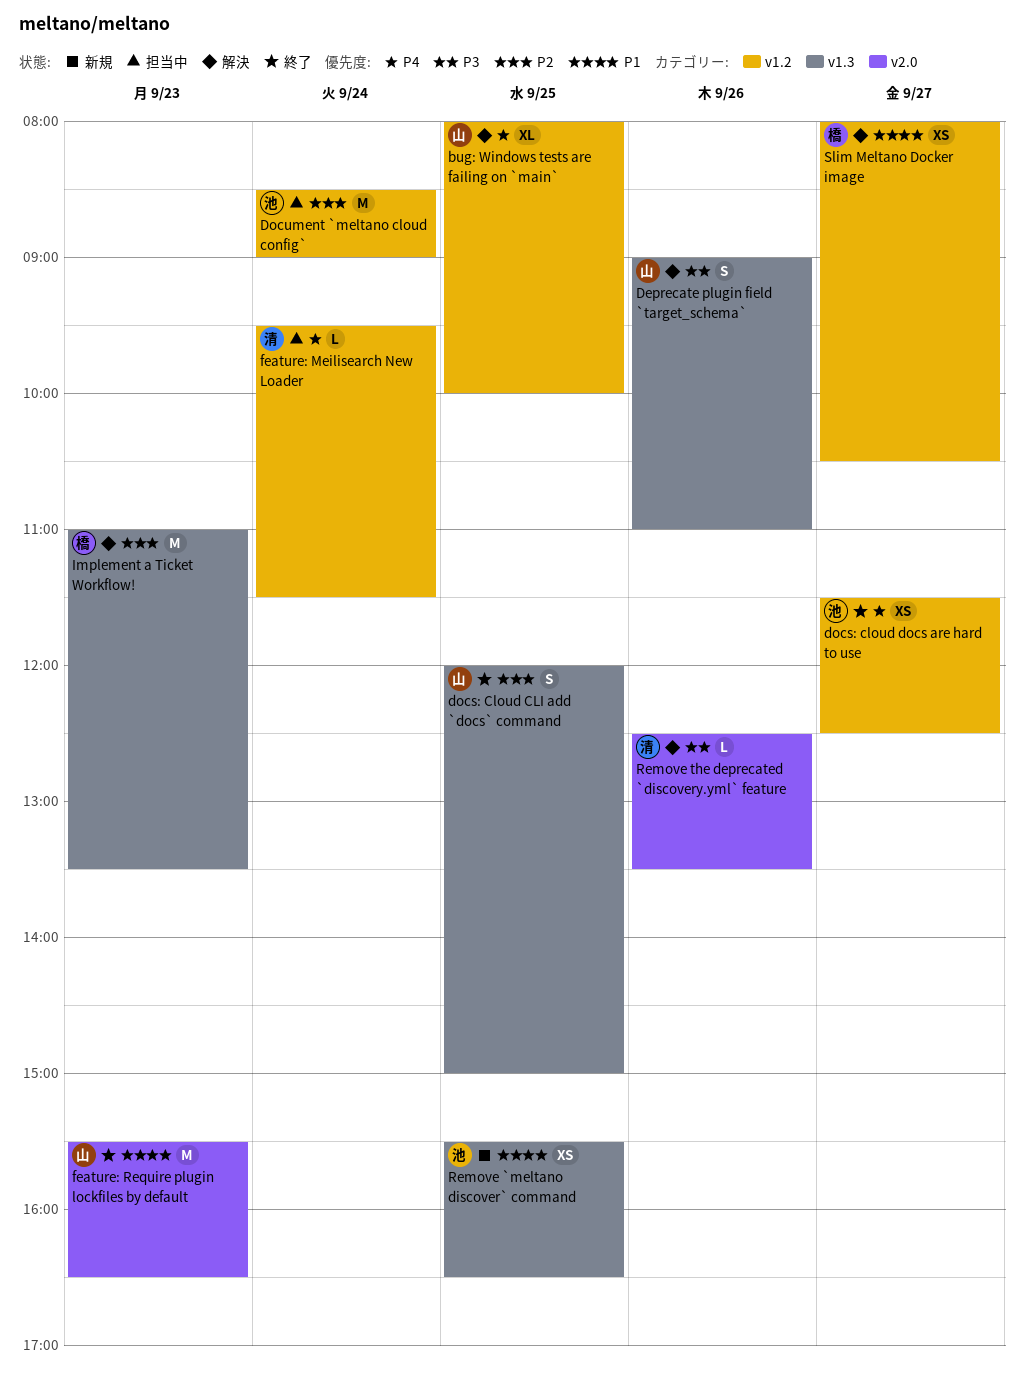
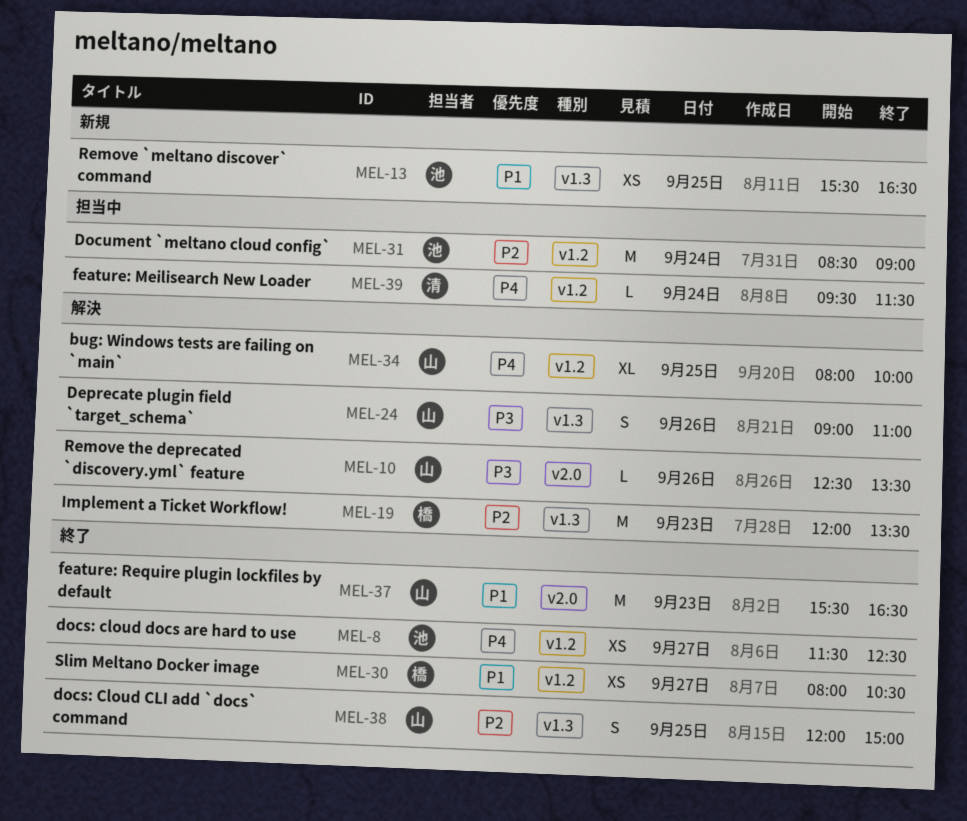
Implement a Ticket Workflow!, begins: 11:00 -> 12:00
Remove the deprecated `discovery.yml` feature, owner: 清 -> 山
Slim Meltano Docker image, status: 解決 -> 終了

